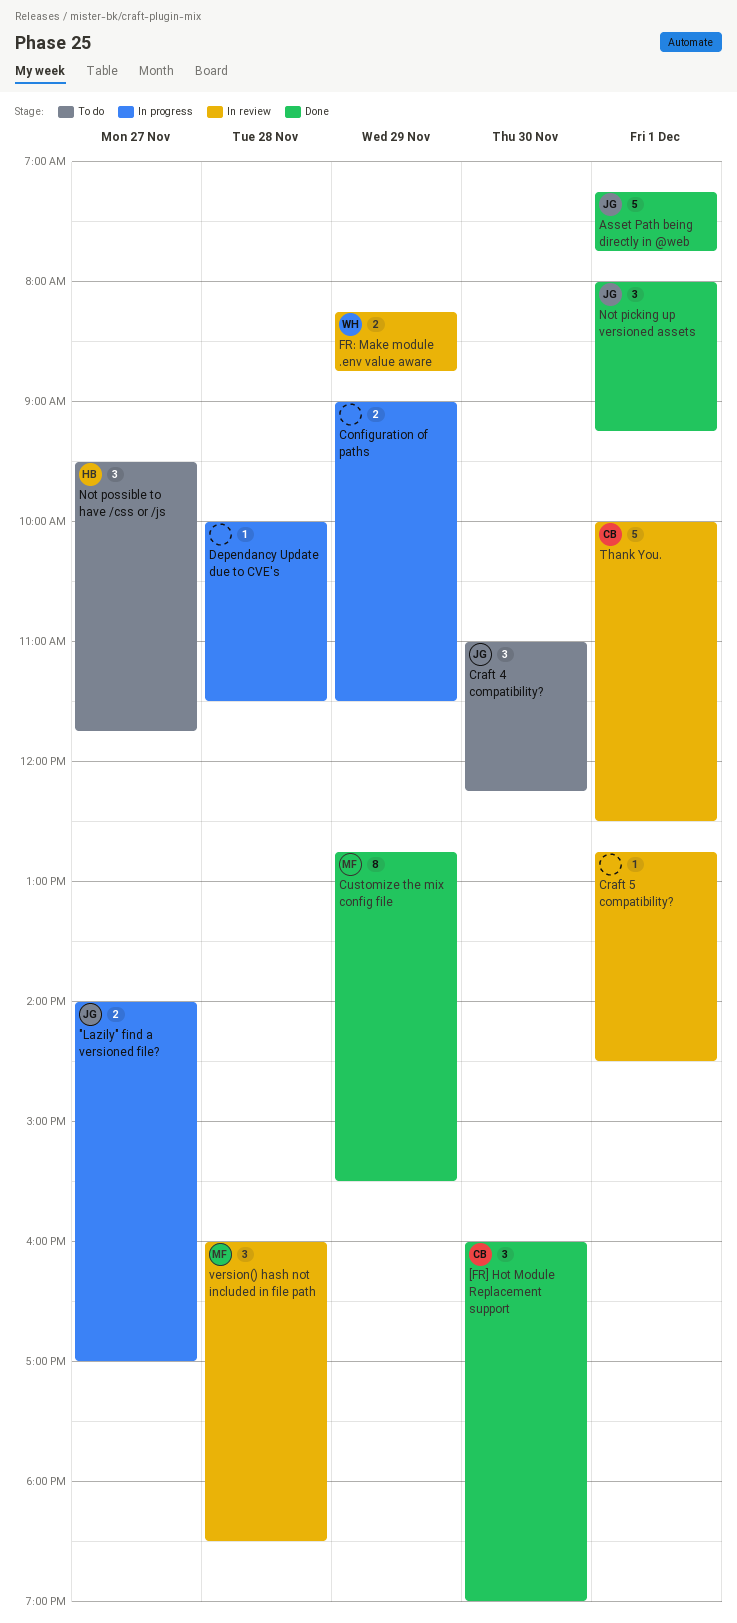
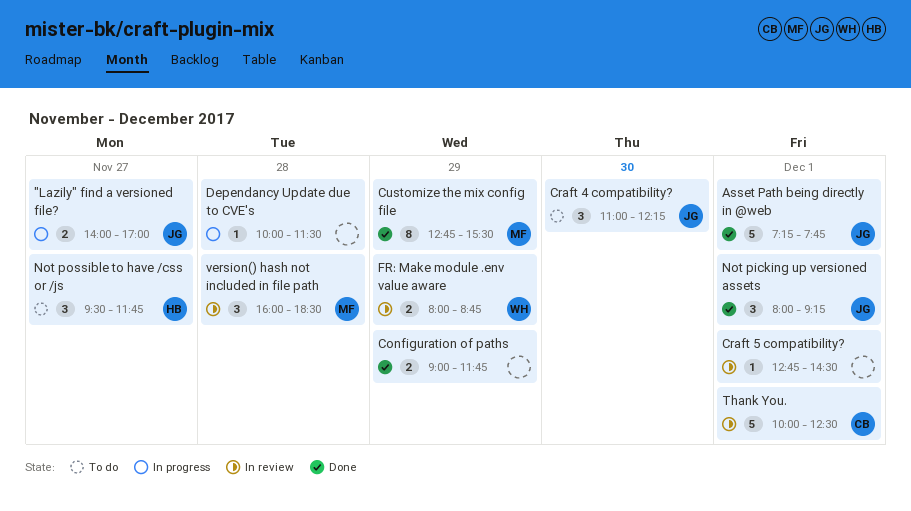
[FR] Hot Module Replacement support: present -> none
Configuration of paths, status: In progress -> Done
Configuration of paths, ends: 11:30 -> 11:45
FR: Make module .env value aware, begins: 08:15 -> 08:00

